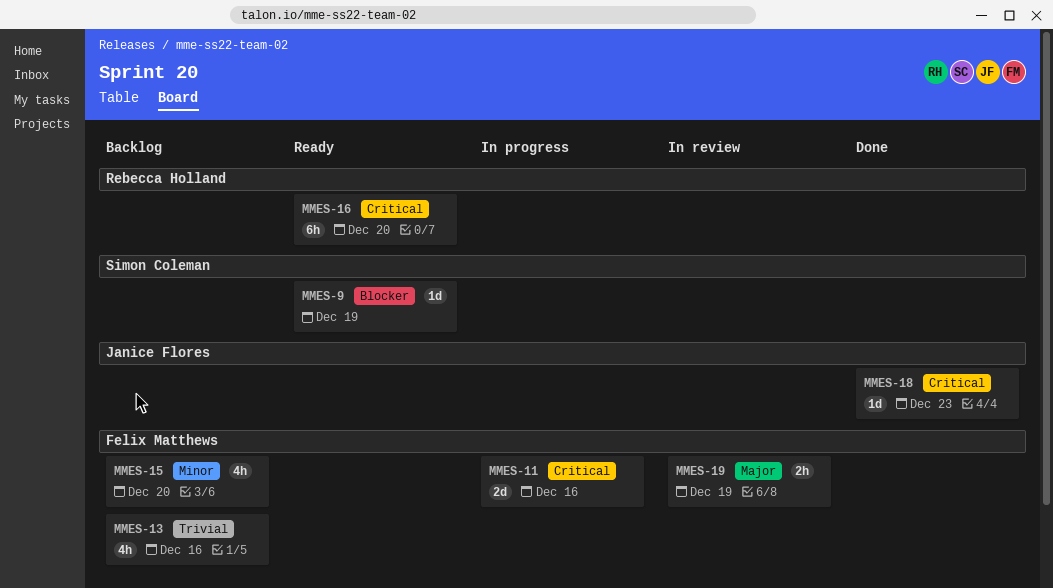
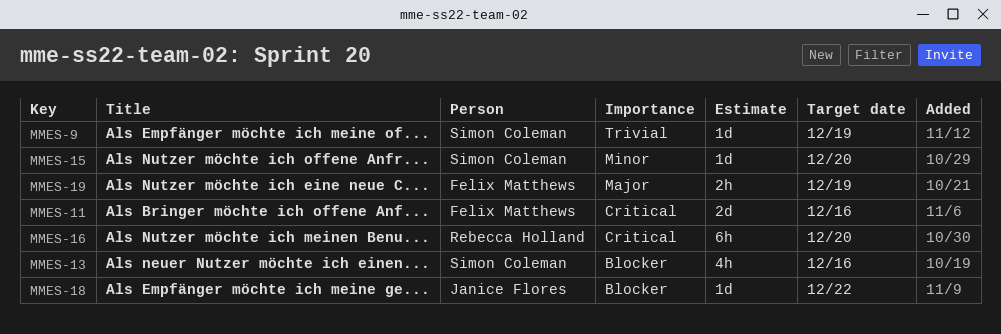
MMES-9, priority: Blocker -> Trivial
MMES-13, owner: Felix Matthews -> Simon Coleman
MMES-13, priority: Trivial -> Blocker
MMES-15, owner: Felix Matthews -> Simon Coleman
MMES-15, estimate: 4h -> 1d
MMES-18, priority: Critical -> Blocker
MMES-18, due: Dec 23 -> Dec 22

